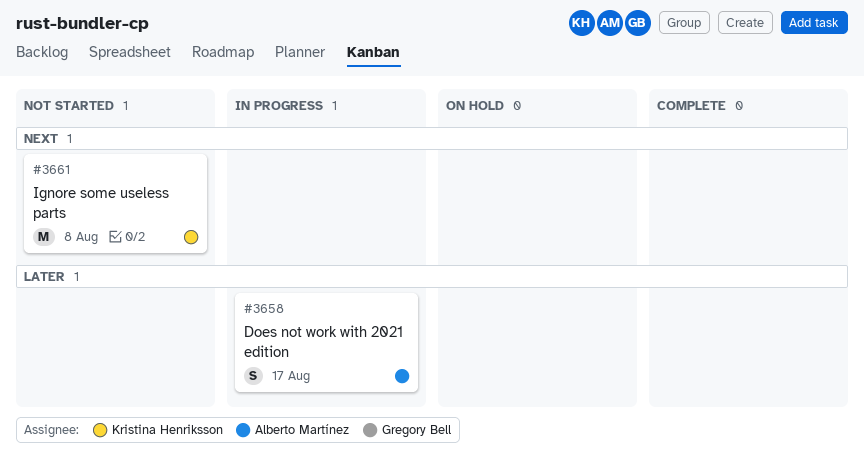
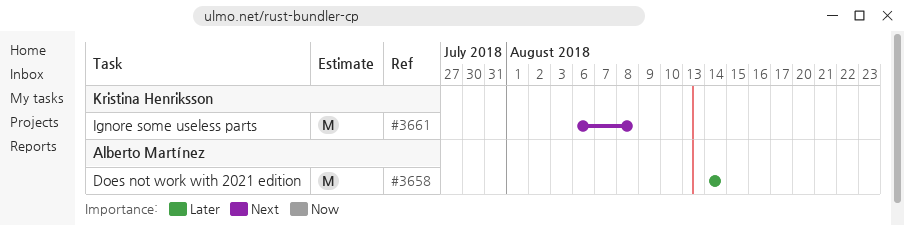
#3658, estimate: S -> M
#3658, due: Aug 17 -> Aug 14

